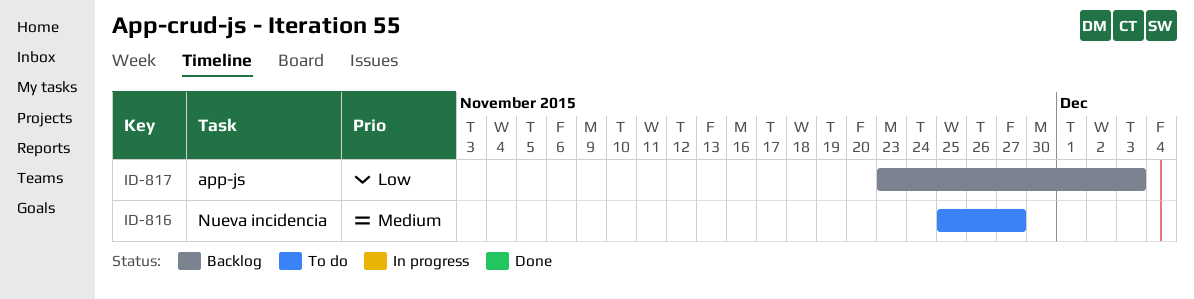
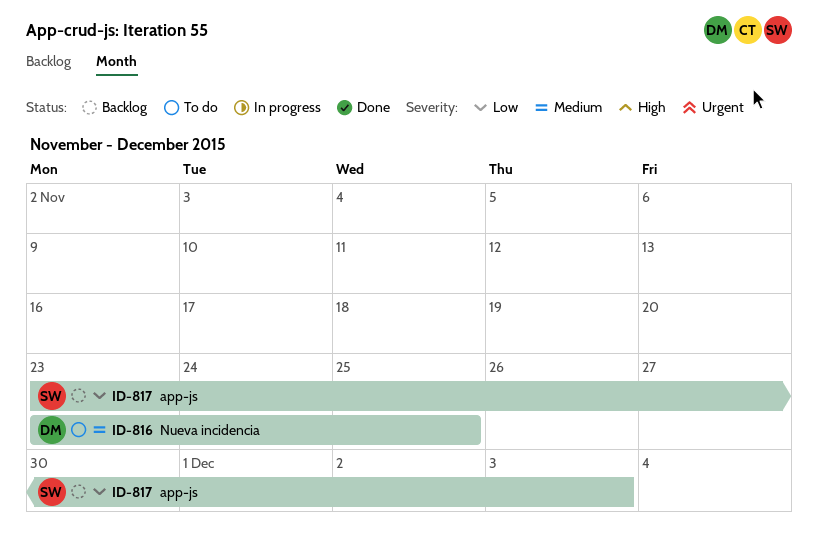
ID-816, start: Nov 25 -> Nov 23
ID-816, due: Nov 27 -> Nov 25

